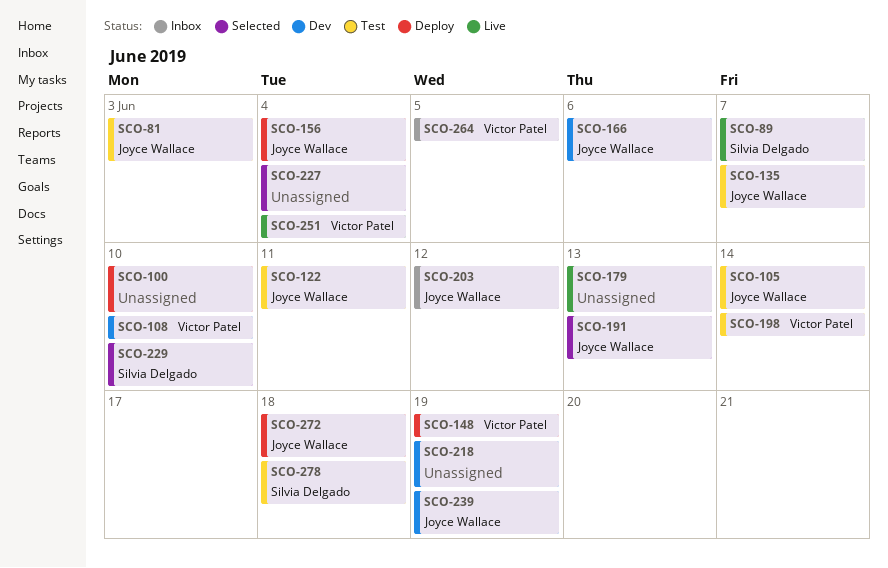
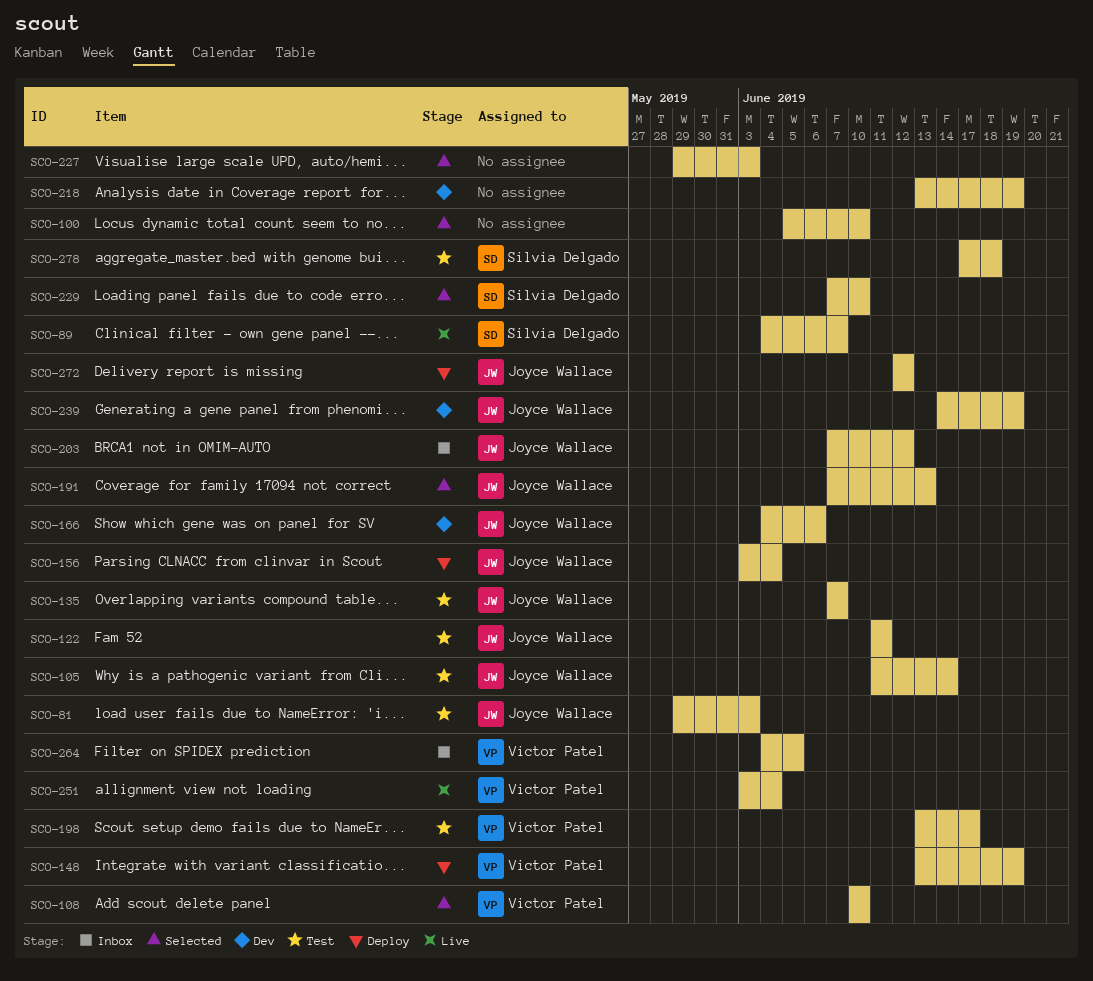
SCO-100, status: Deploy -> Selected
SCO-108, status: Dev -> Selected
SCO-179: present -> none
SCO-198, due: Jun 14 -> Jun 17
SCO-227, due: Jun 4 -> Jun 3
SCO-272, due: Jun 18 -> Jun 12

